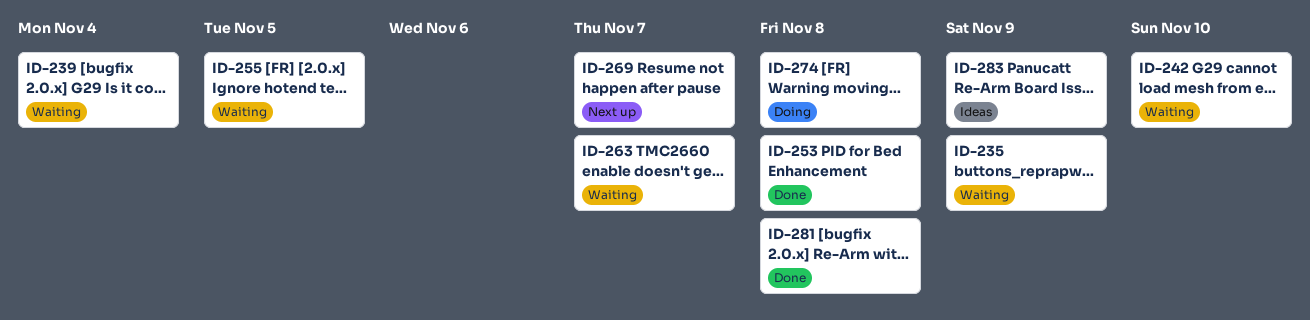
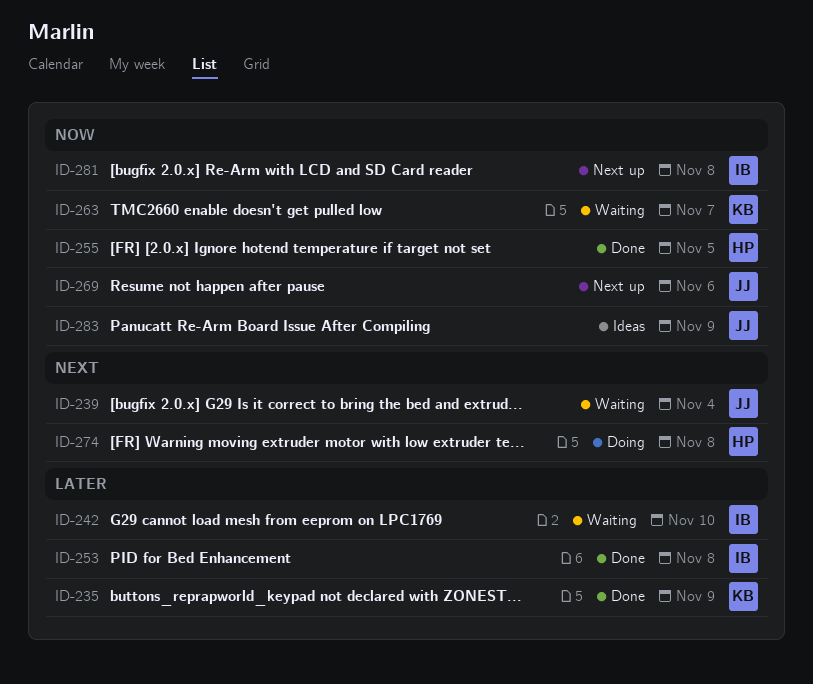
ID-235, status: Waiting -> Done
ID-255, status: Waiting -> Done
ID-269, due: Nov 7 -> Nov 6
ID-281, status: Done -> Next up

